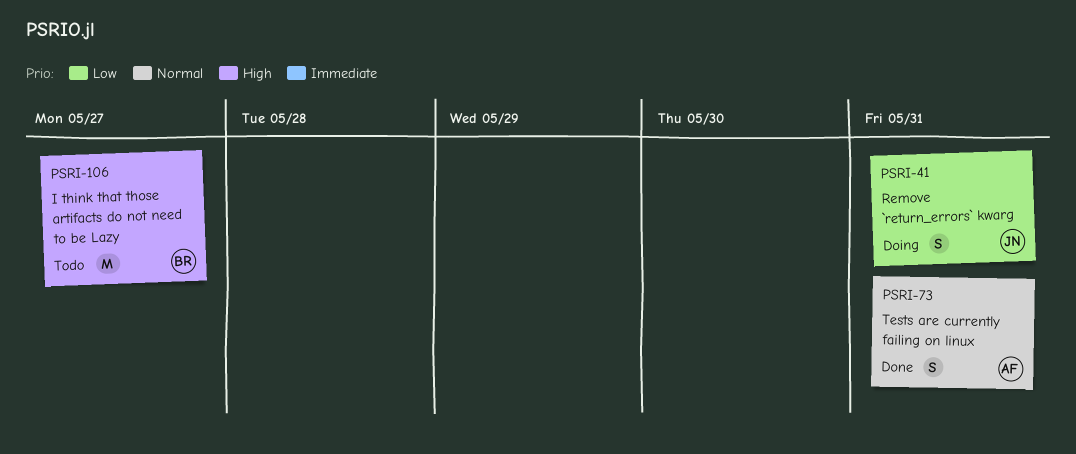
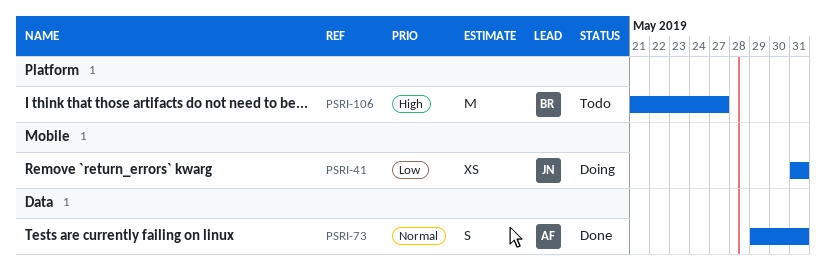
PSRI-41, estimate: S -> XS

